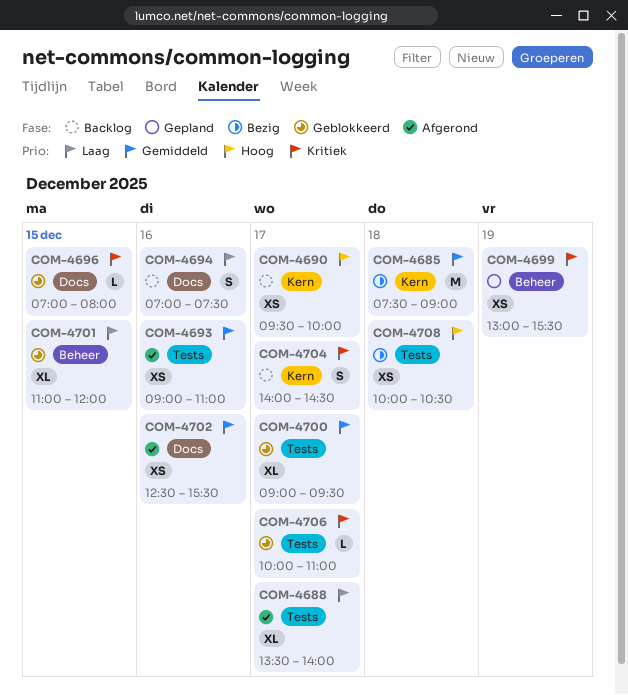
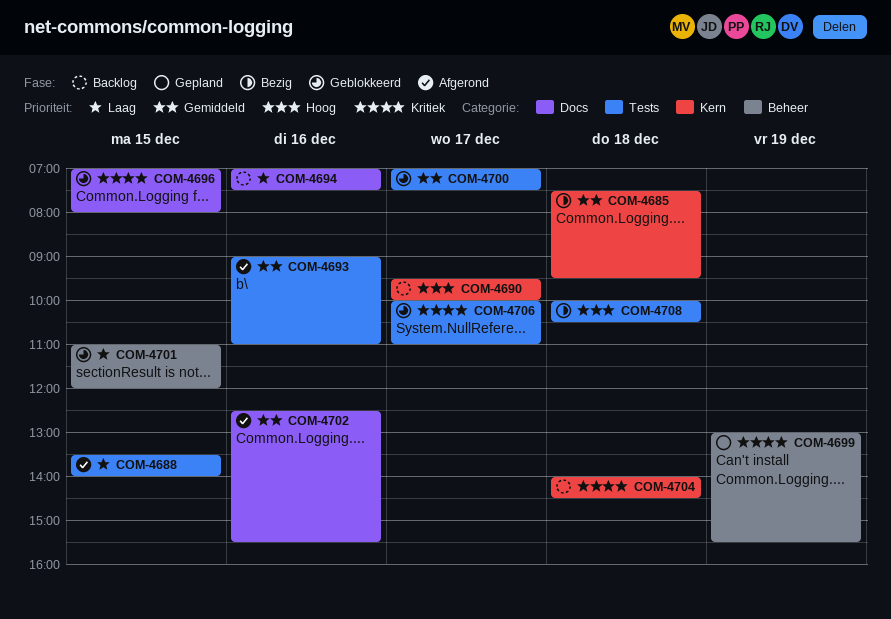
COM-4685, ends: 09:00 -> 09:30
COM-4688, day: Dec 17 -> Dec 15
COM-4700, begins: 09:00 -> 07:00
COM-4700, ends: 09:30 -> 07:30
COM-4704, day: Dec 17 -> Dec 18

